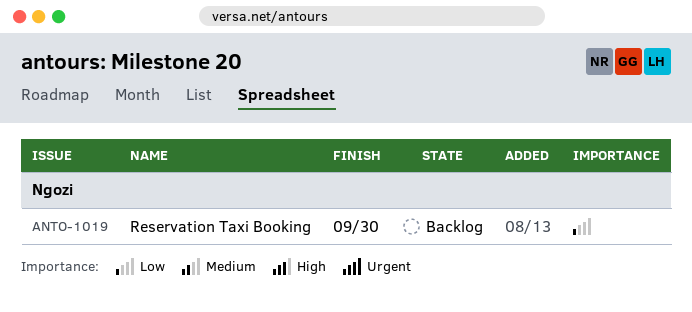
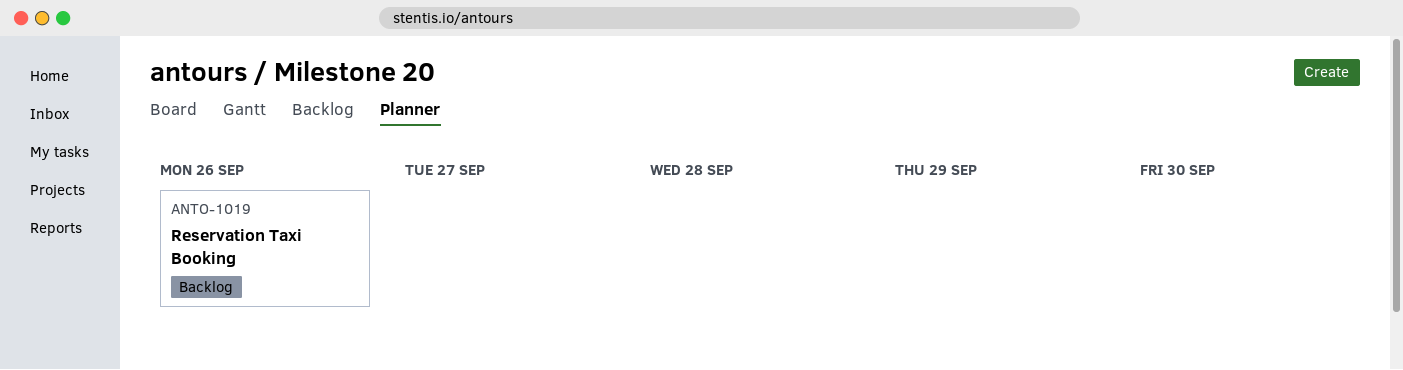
ANTO-1019, due: Sep 30 -> Sep 26

